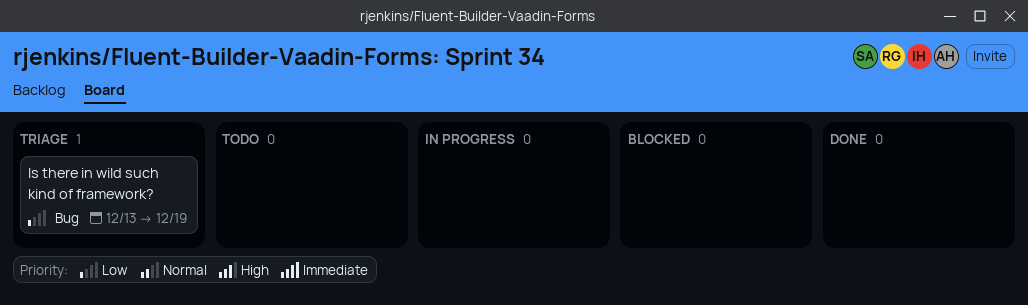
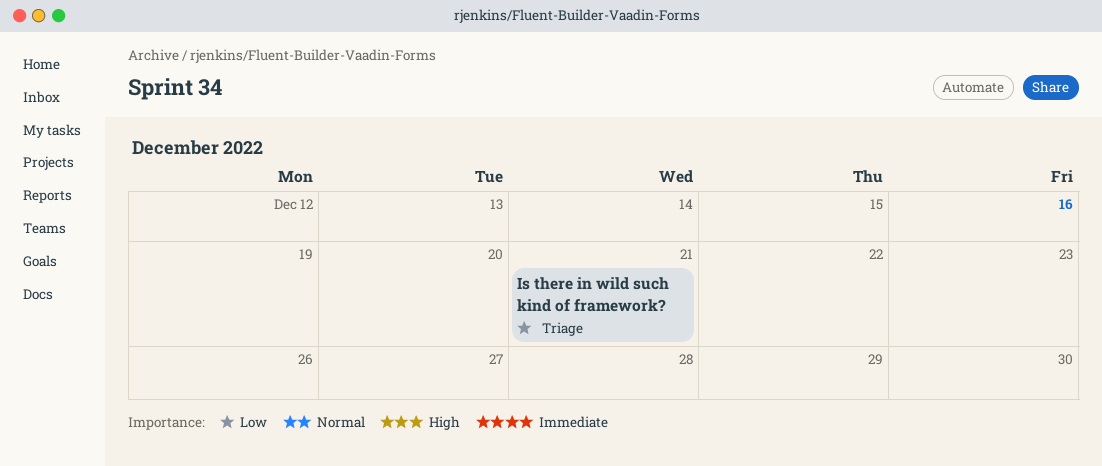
Is there in wild such kind of framework?, due: Dec 19 -> Dec 21

